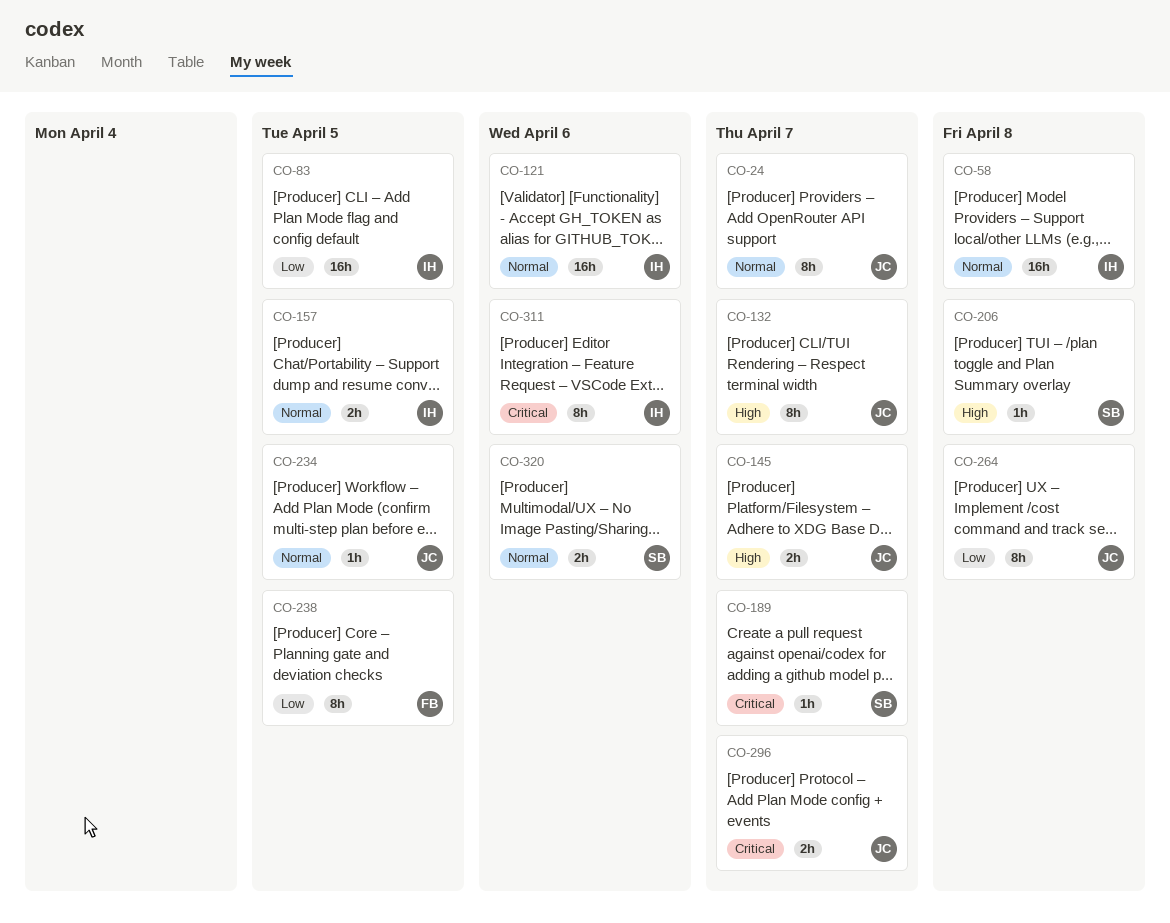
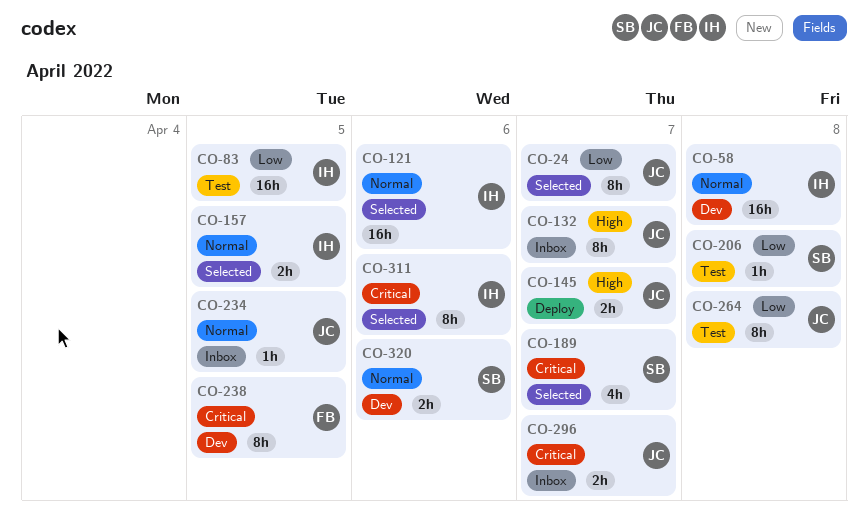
CO-24, priority: Normal -> Low
CO-189, estimate: 1h -> 4h
CO-206, priority: High -> Low
CO-238, priority: Low -> Critical

